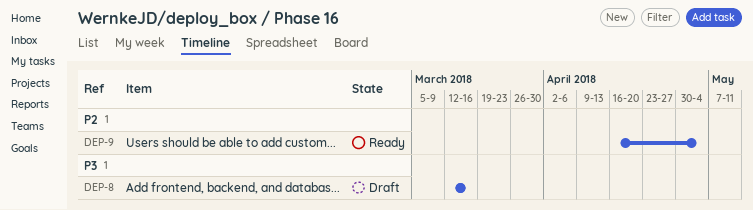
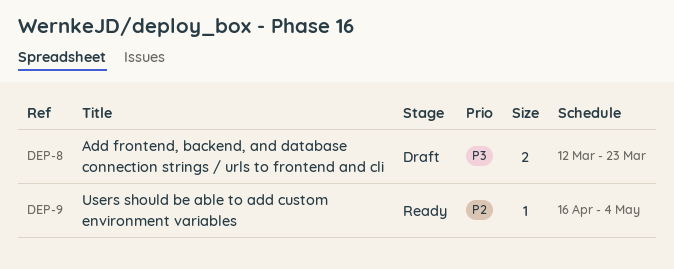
DEP-8, due: Mar 16 -> Mar 23

